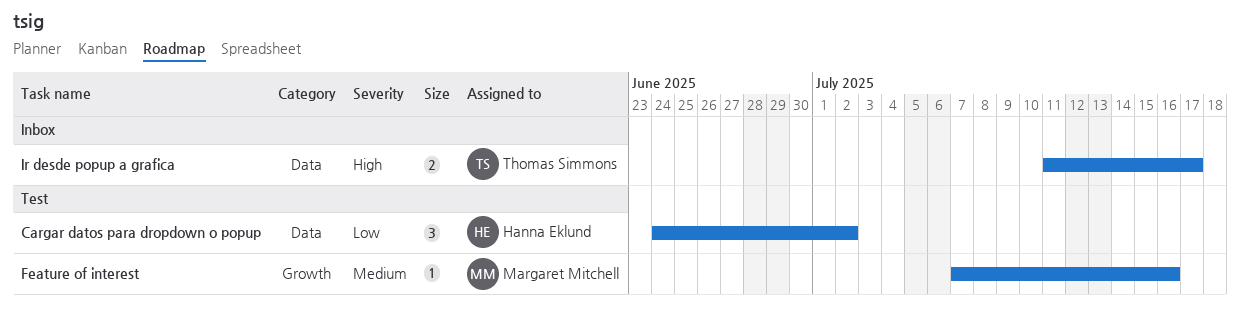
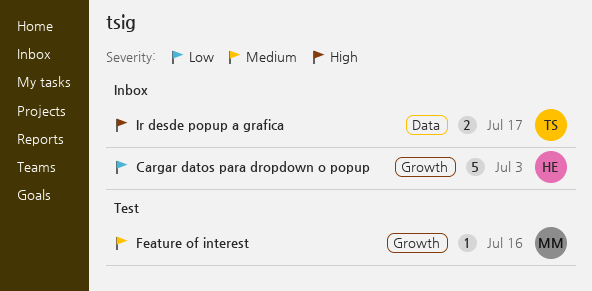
Cargar datos para dropdown o popup, status: Test -> Inbox
Cargar datos para dropdown o popup, label: Data -> Growth
Cargar datos para dropdown o popup, estimate: 3 -> 5
Cargar datos para dropdown o popup, due: Jul 2 -> Jul 3

